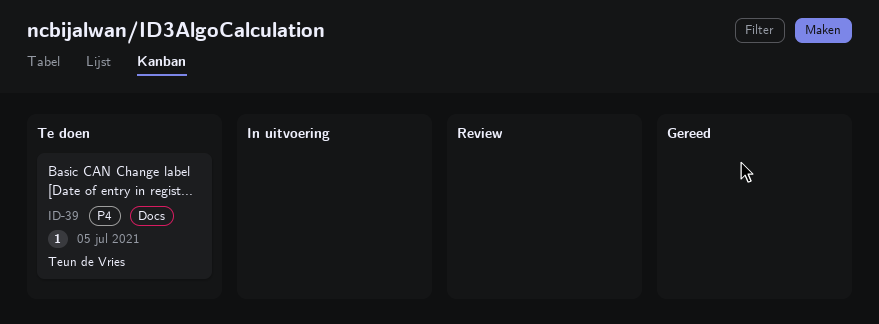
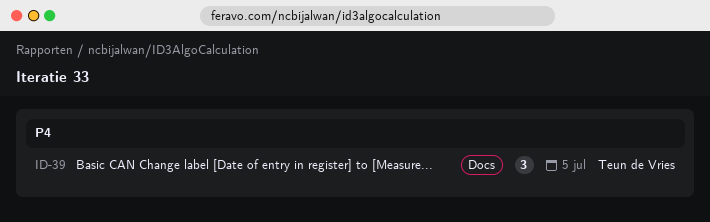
ID-39, estimate: 1 -> 3

